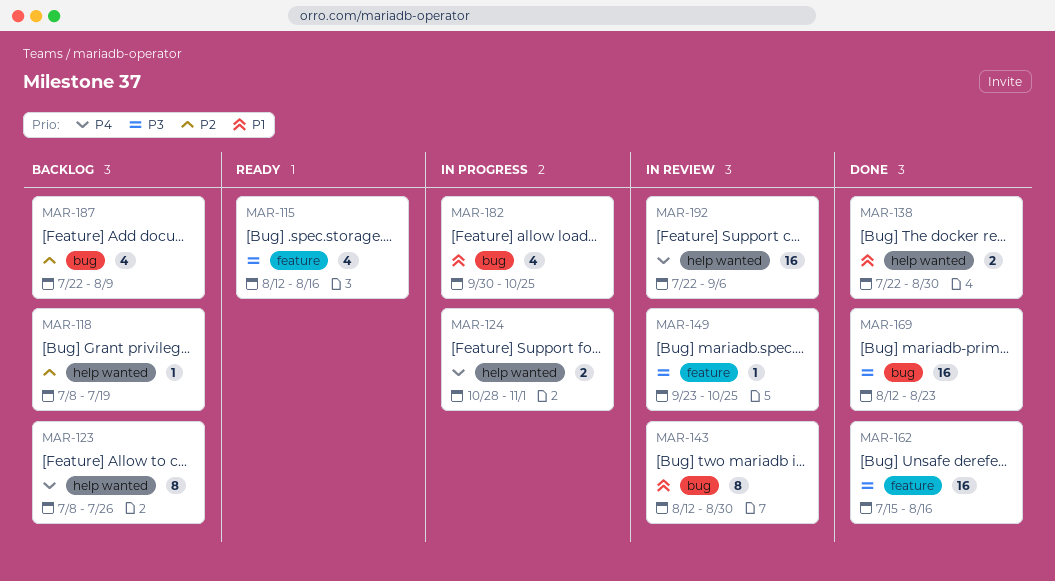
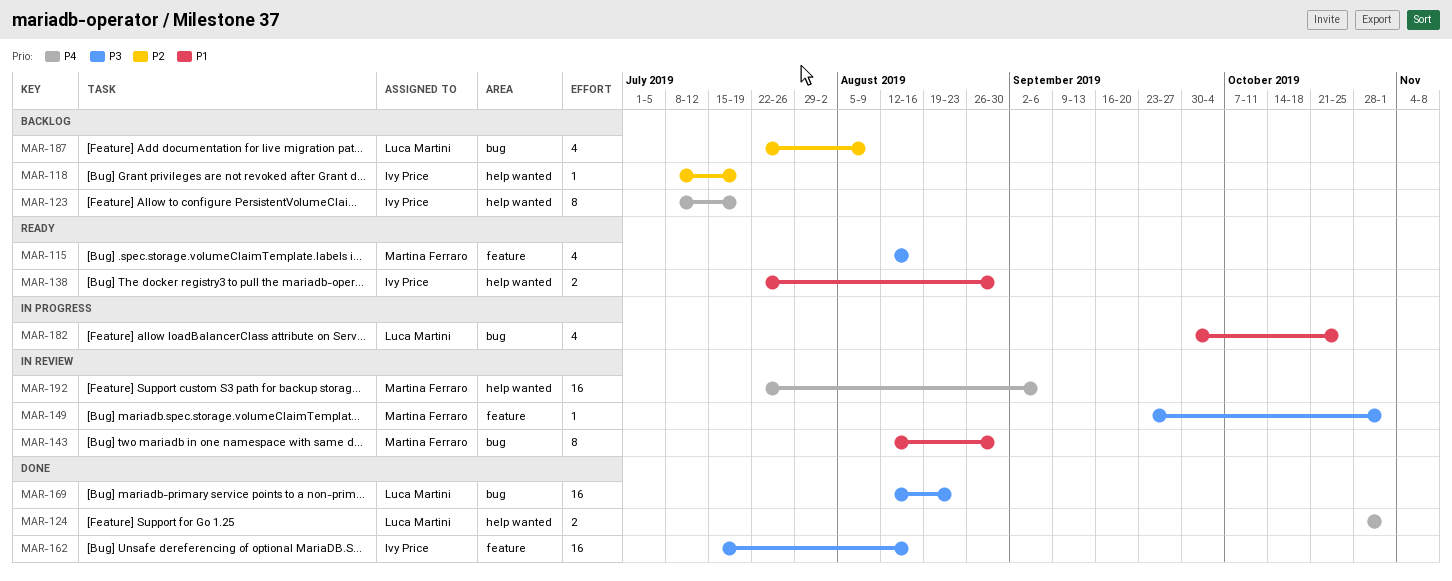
MAR-123, due: Jul 26 -> Jul 19
MAR-124, status: In progress -> Done
MAR-138, status: Done -> Ready
MAR-149, due: Oct 25 -> Nov 1

